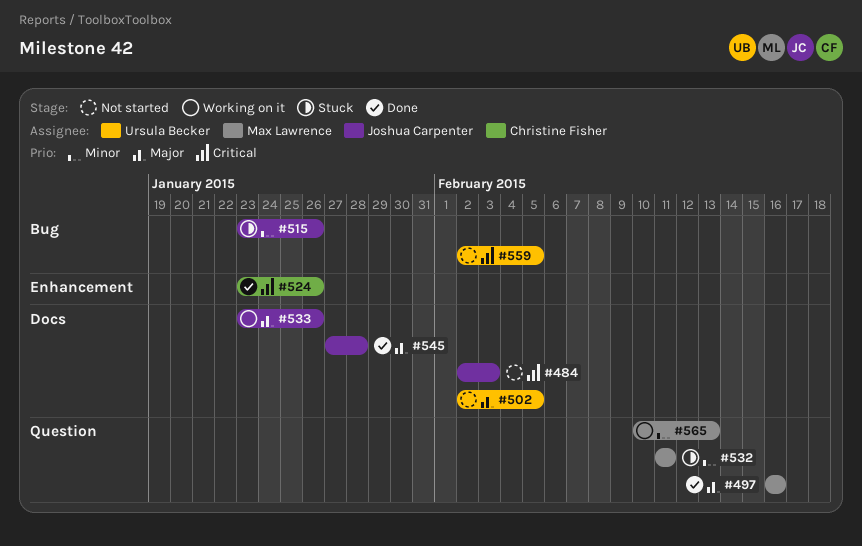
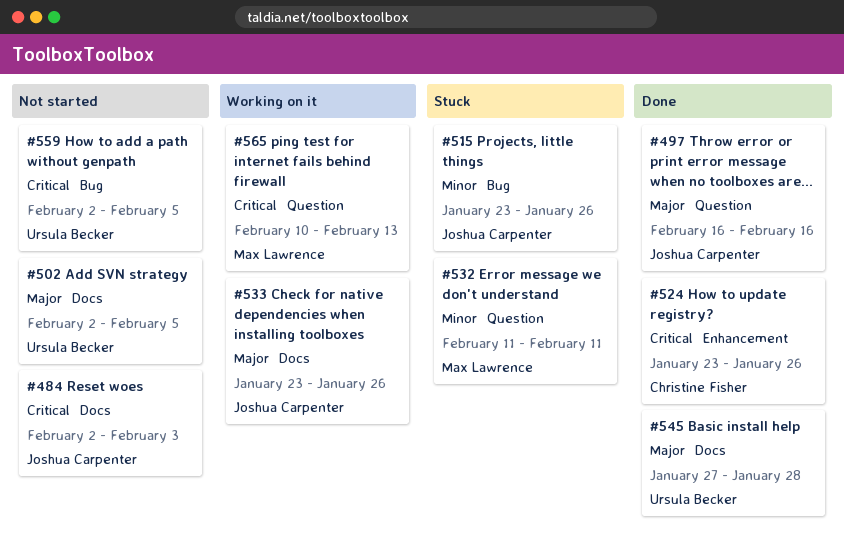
#497, owner: Max Lawrence -> Joshua Carpenter
#545, owner: Joshua Carpenter -> Ursula Becker
#565, priority: Minor -> Critical

